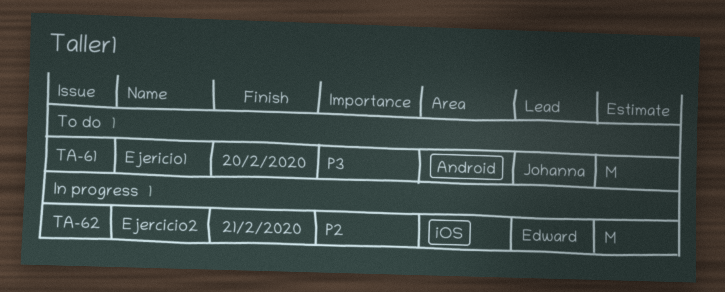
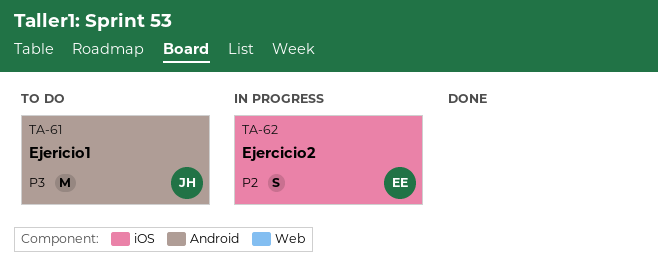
TA-62, estimate: M -> S

